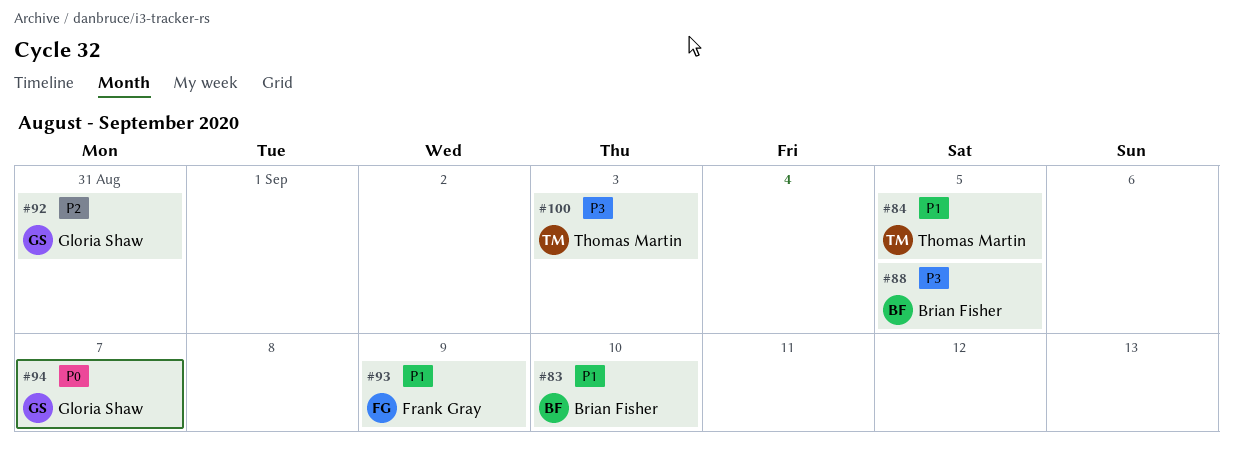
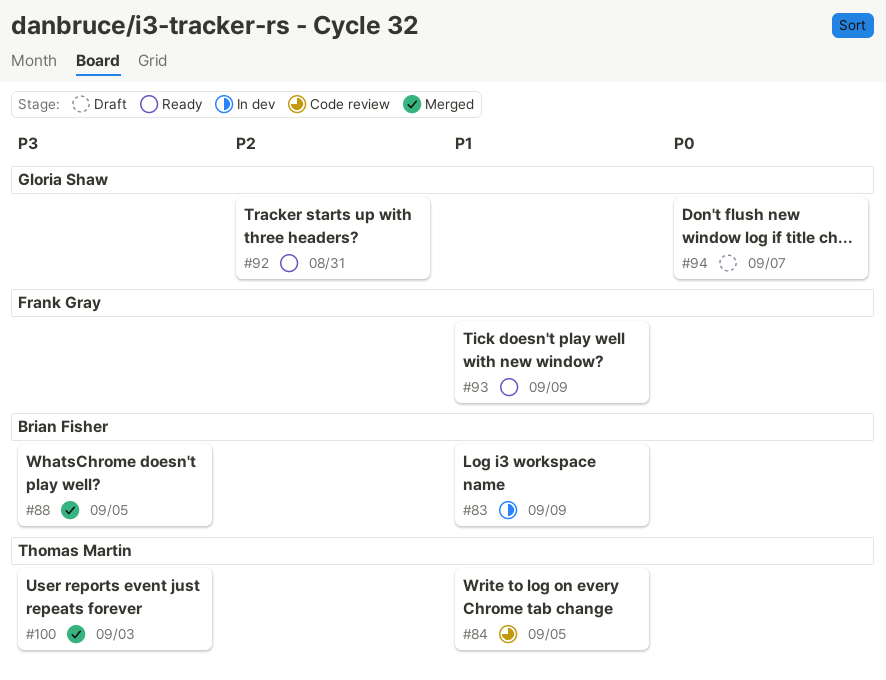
#83, due: Sep 10 -> Sep 9

